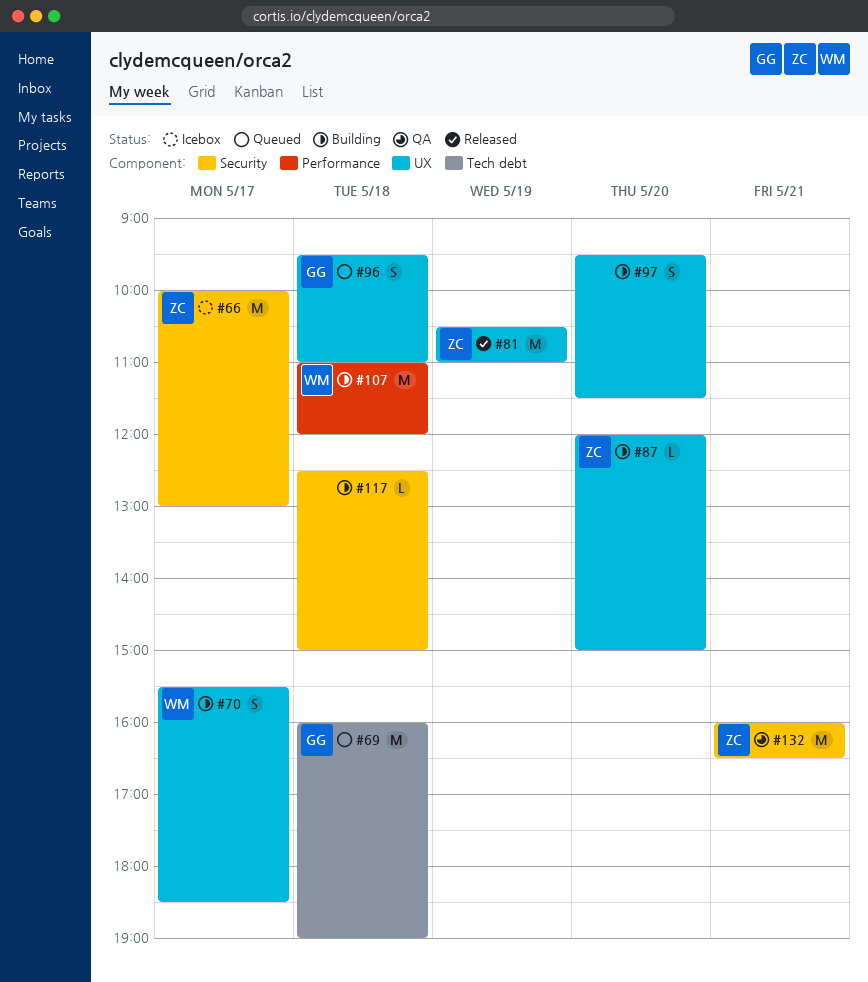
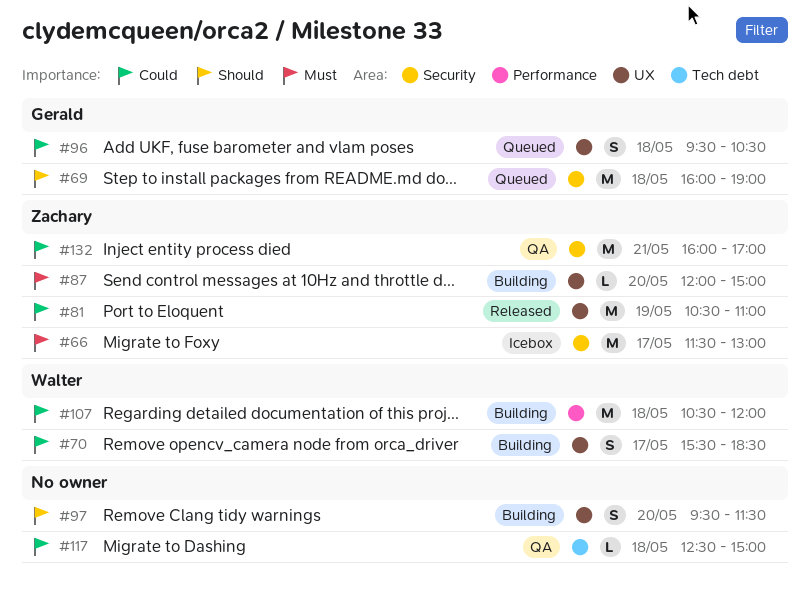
#66, begins: 10:00 -> 11:30
#69, label: Tech debt -> Security
#96, ends: 11:00 -> 10:30
#107, begins: 11:00 -> 10:30
#117, status: Building -> QA
#117, label: Security -> Tech debt
#132, ends: 16:30 -> 17:00

